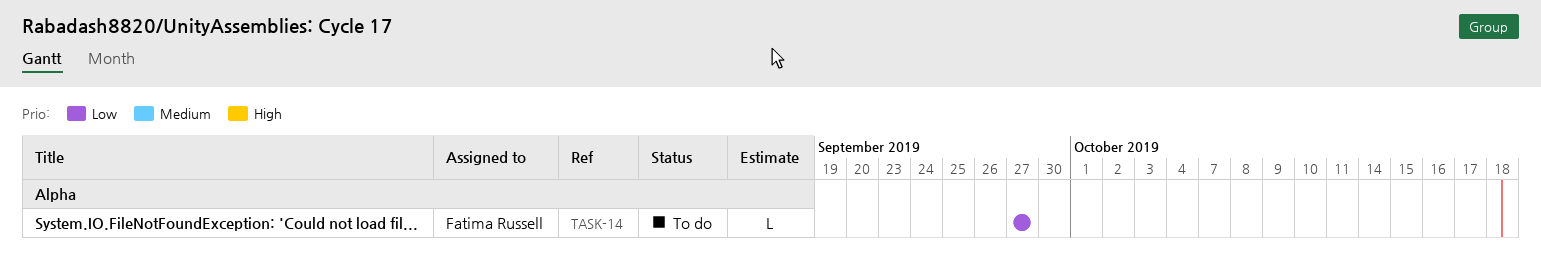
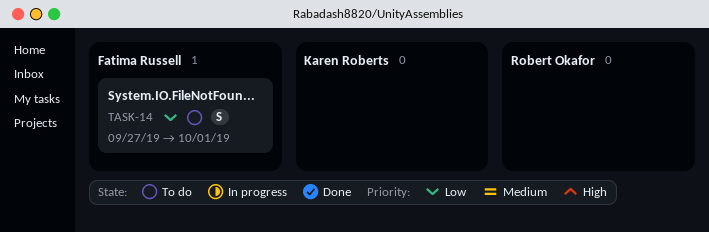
TASK-14, estimate: L -> S
TASK-14, due: Sep 27 -> Oct 1

